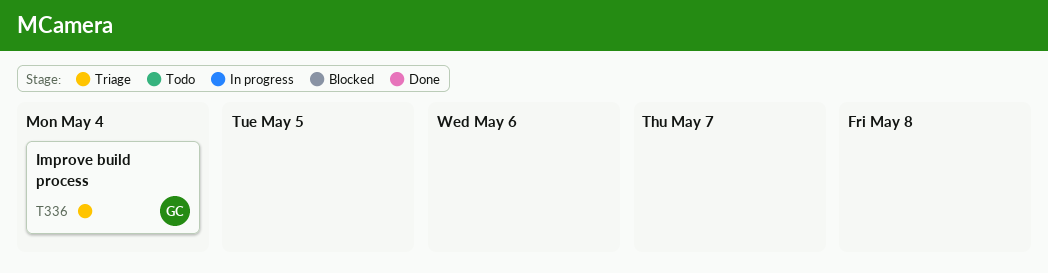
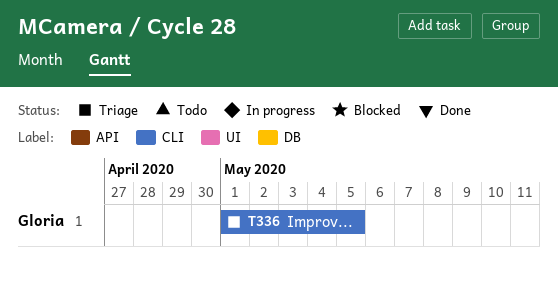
T336, due: May 4 -> May 5

